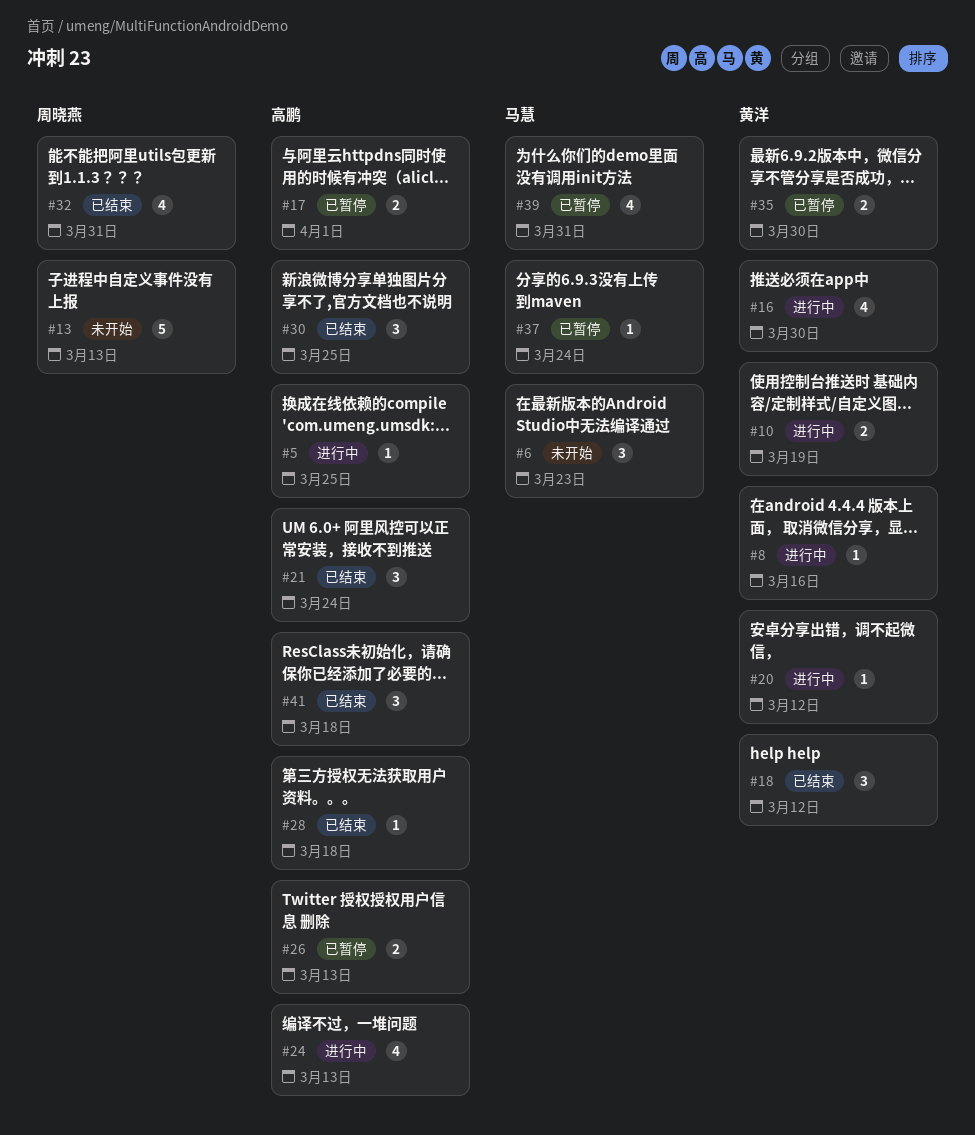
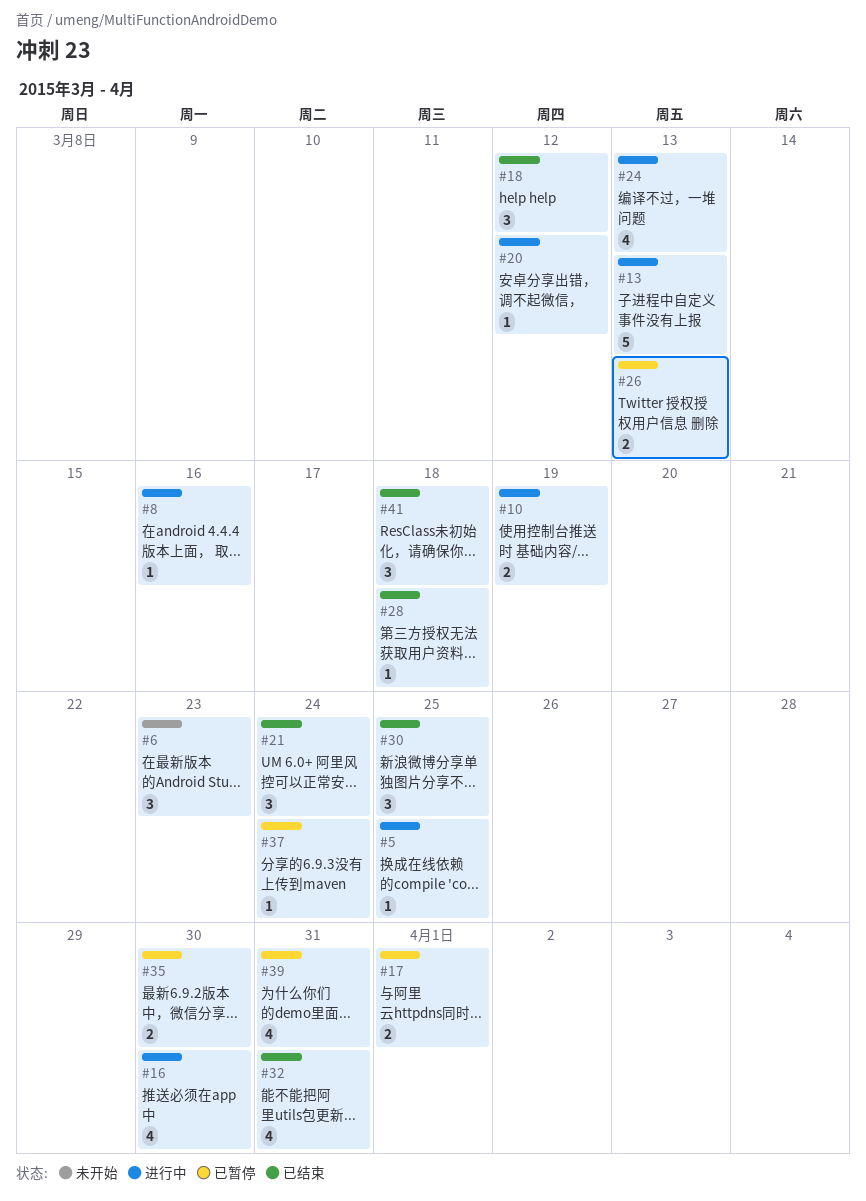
#13, status: 未开始 -> 进行中

